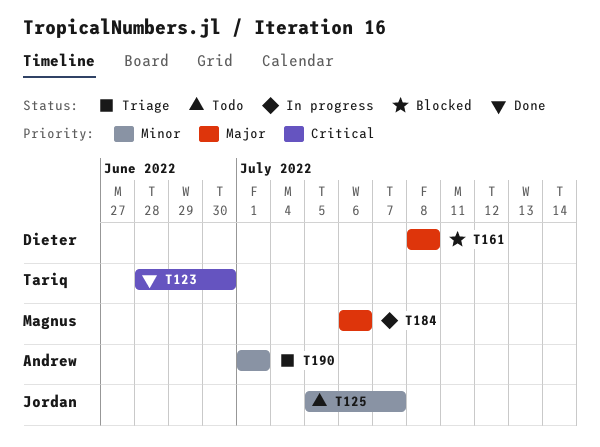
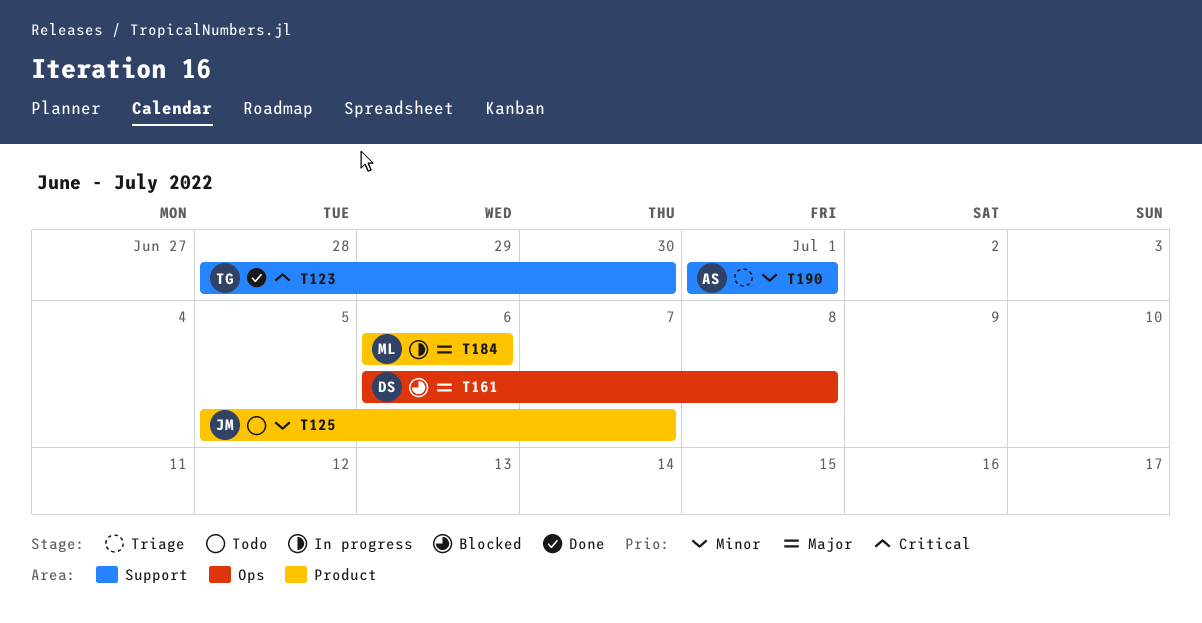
T161, start: Jul 8 -> Jul 6

